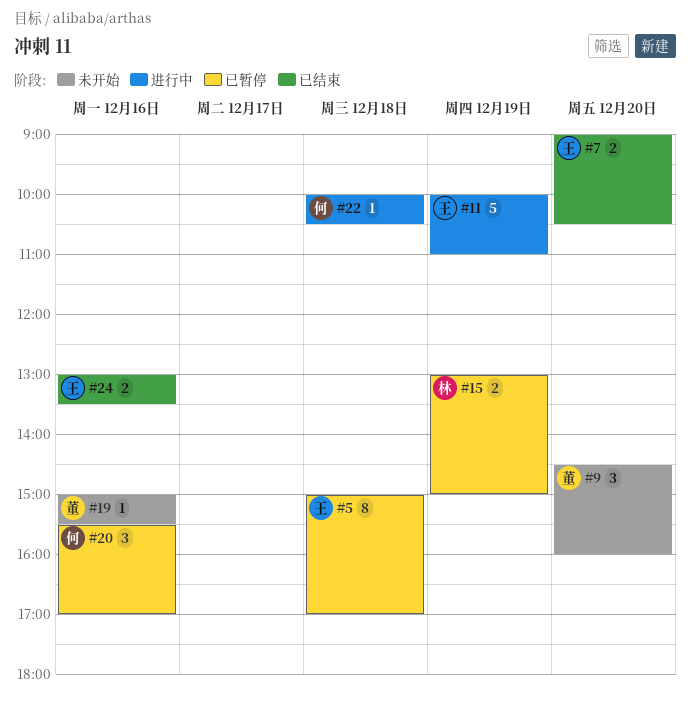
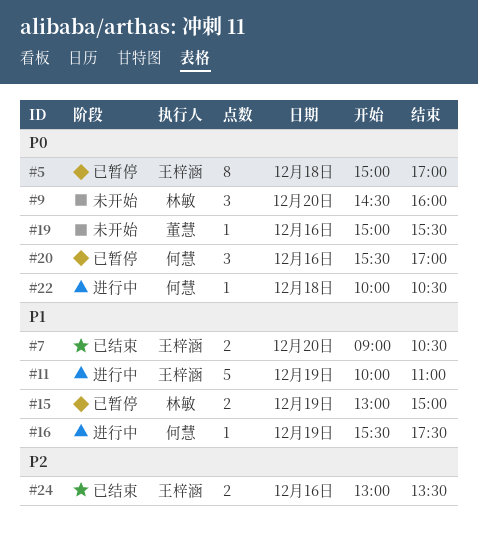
#9, owner: 董慧 -> 林敏
#16: none -> present

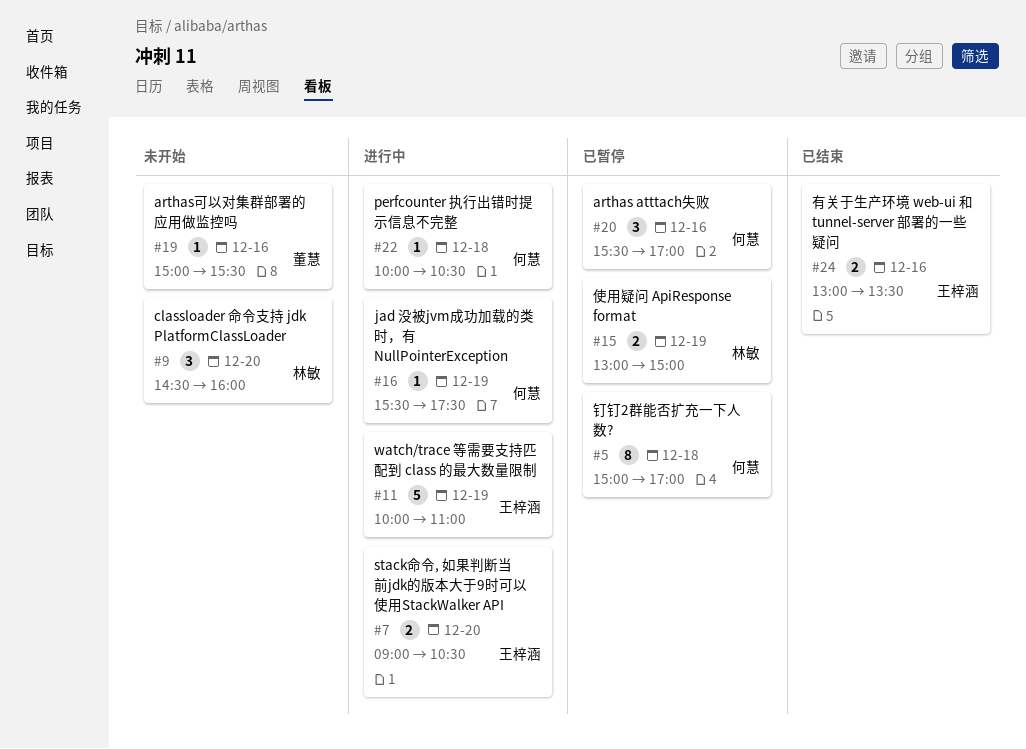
#5, owner: 王梓涵 -> 何慧
#7, status: 已结束 -> 进行中

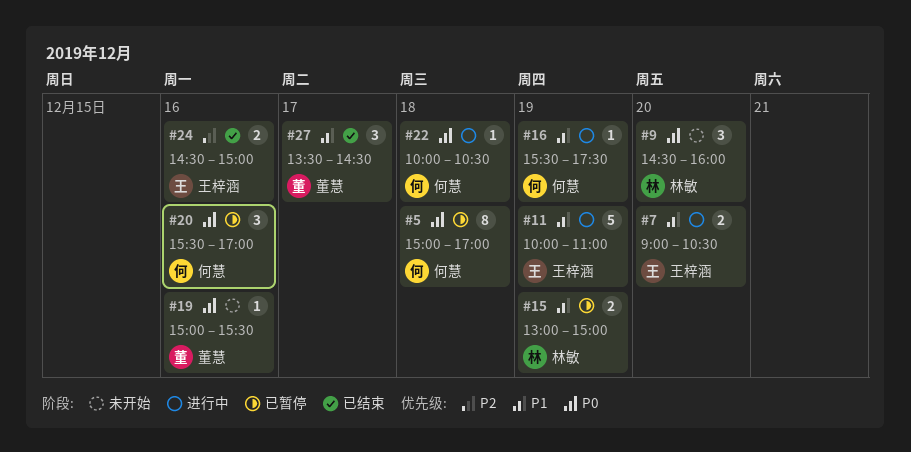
#24, begins: 13:00 -> 14:30
#24, ends: 13:30 -> 15:00
#27: none -> present

